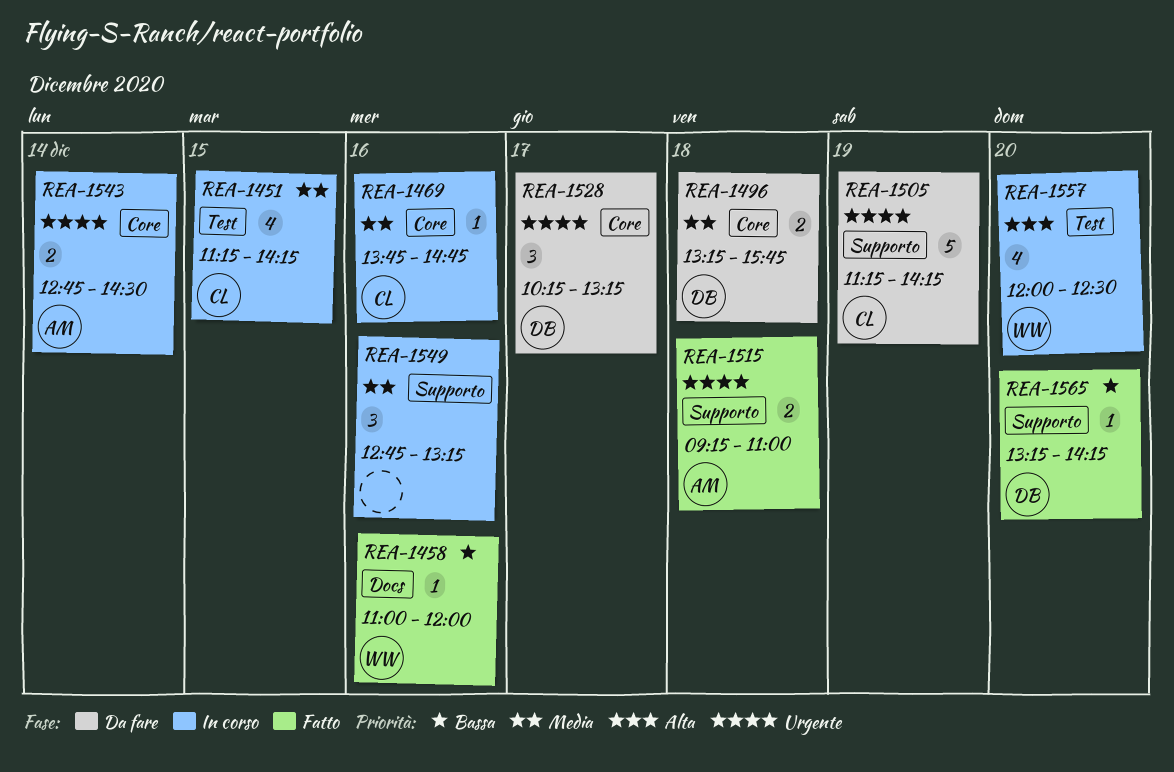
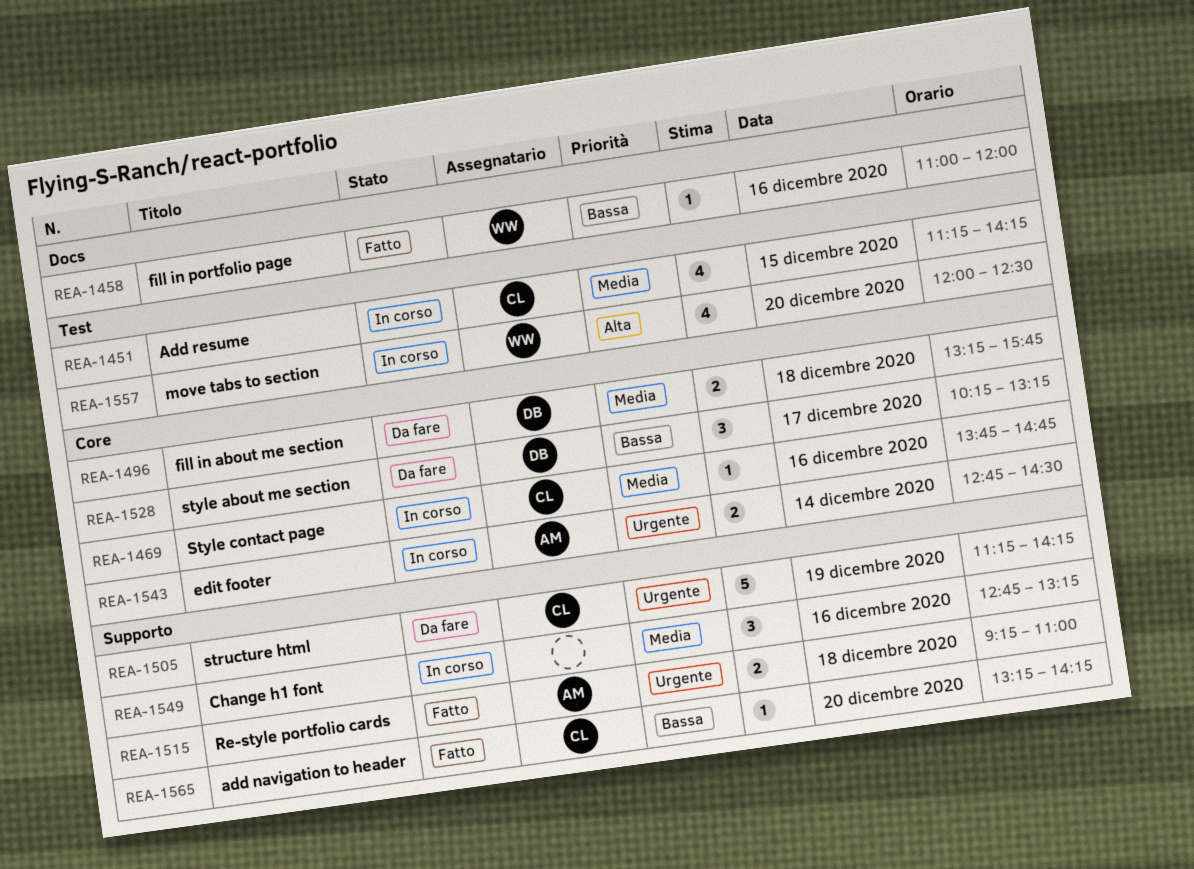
REA-1528, priority: Urgente -> Bassa
REA-1565, owner: DB -> CL

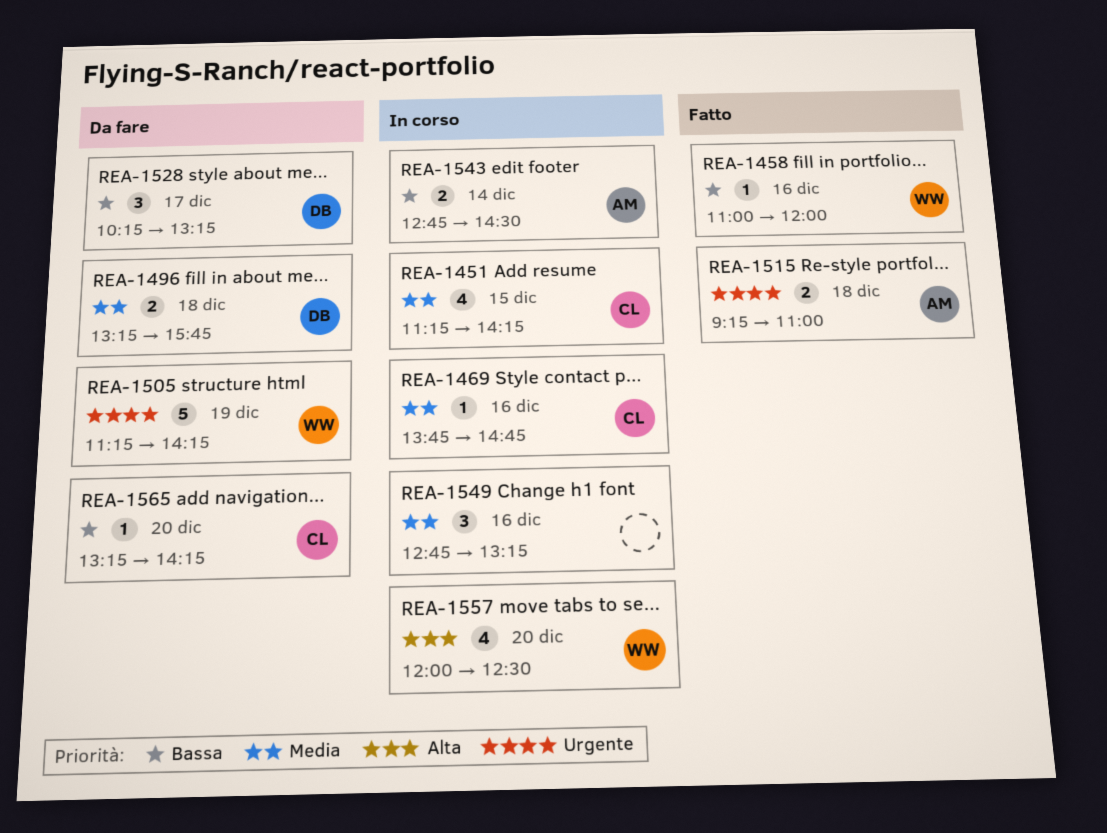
REA-1505, owner: CL -> WW
REA-1543, priority: Urgente -> Bassa
REA-1565, status: Fatto -> Da fare

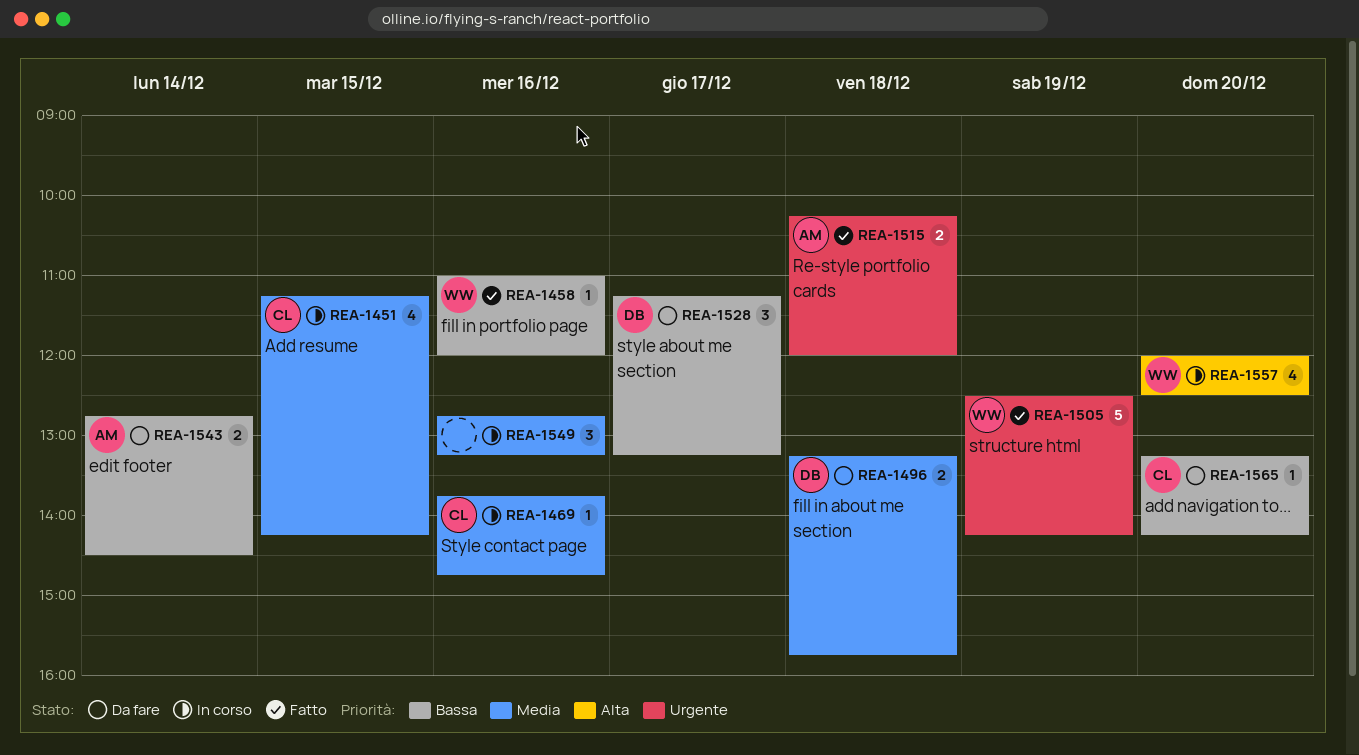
REA-1505, status: Da fare -> Fatto
REA-1505, begins: 11:15 -> 12:30
REA-1515, begins: 09:15 -> 10:15
REA-1515, ends: 11:00 -> 12:00
REA-1528, begins: 10:15 -> 11:15
REA-1543, status: In corso -> Da fare

